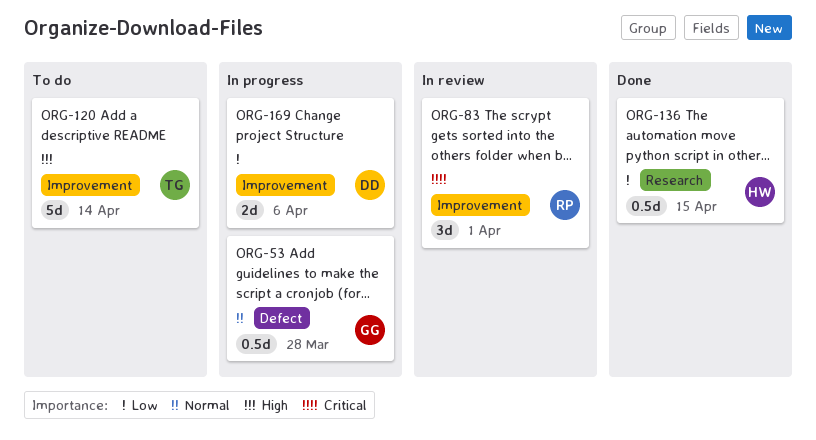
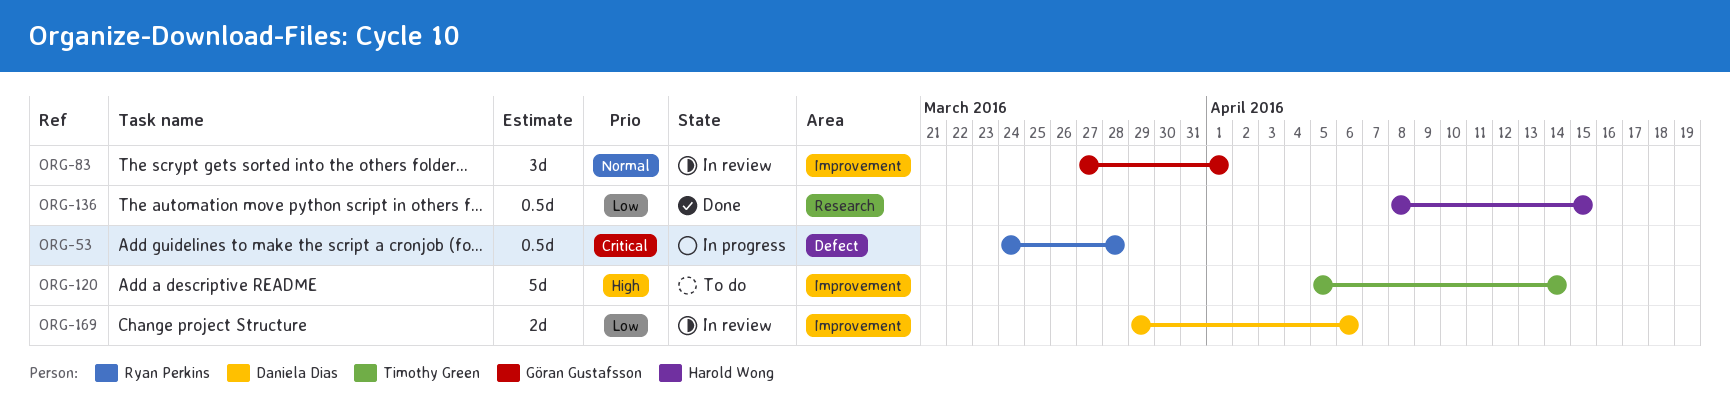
ORG-53, owner: Göran Gustafsson -> Ryan Perkins
ORG-53, priority: Normal -> Critical
ORG-83, owner: Ryan Perkins -> Göran Gustafsson
ORG-83, priority: Critical -> Normal
ORG-169, status: In progress -> In review

